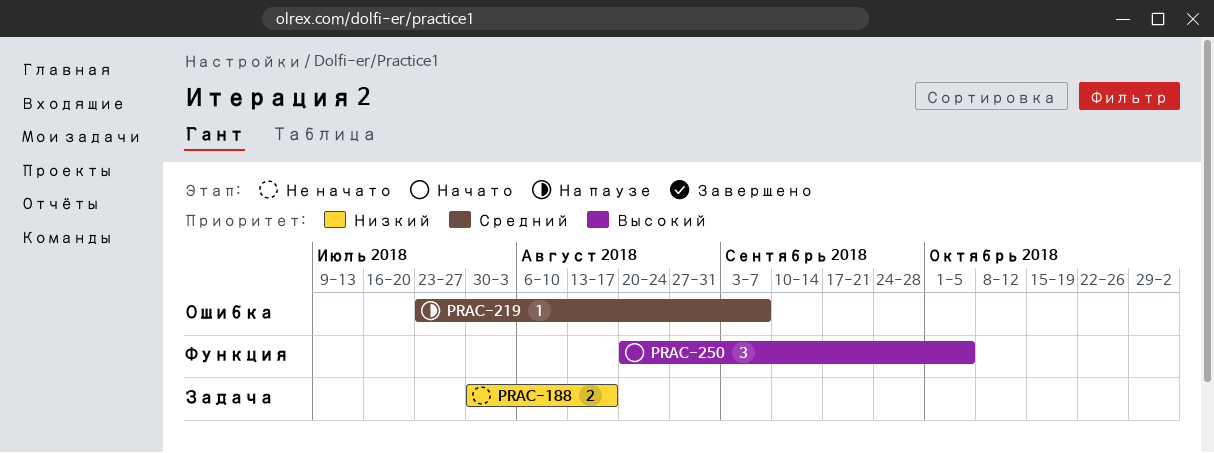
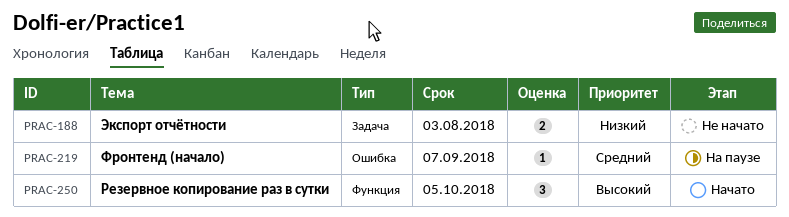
PRAC-188, due: Aug 17 -> Aug 3

